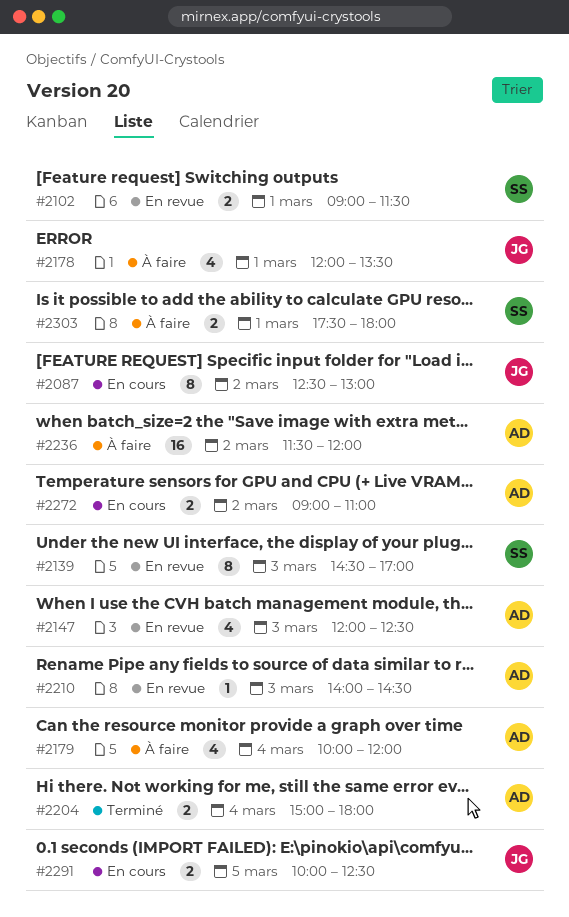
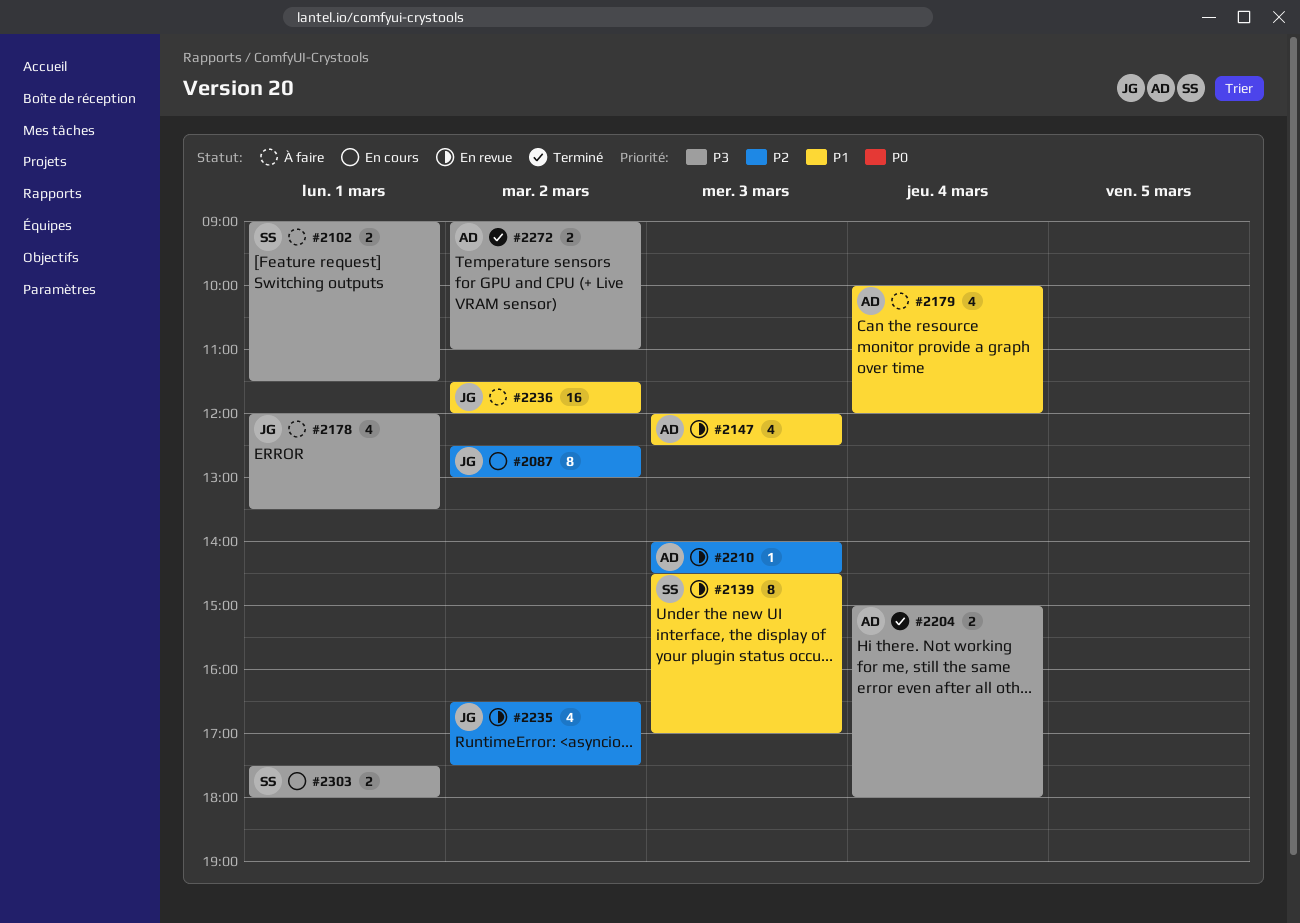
#2102, status: En revue -> À faire
#2235: none -> present
#2236, owner: AD -> JG
#2272, status: En cours -> Terminé
#2291: present -> none
#2303, status: À faire -> En cours

